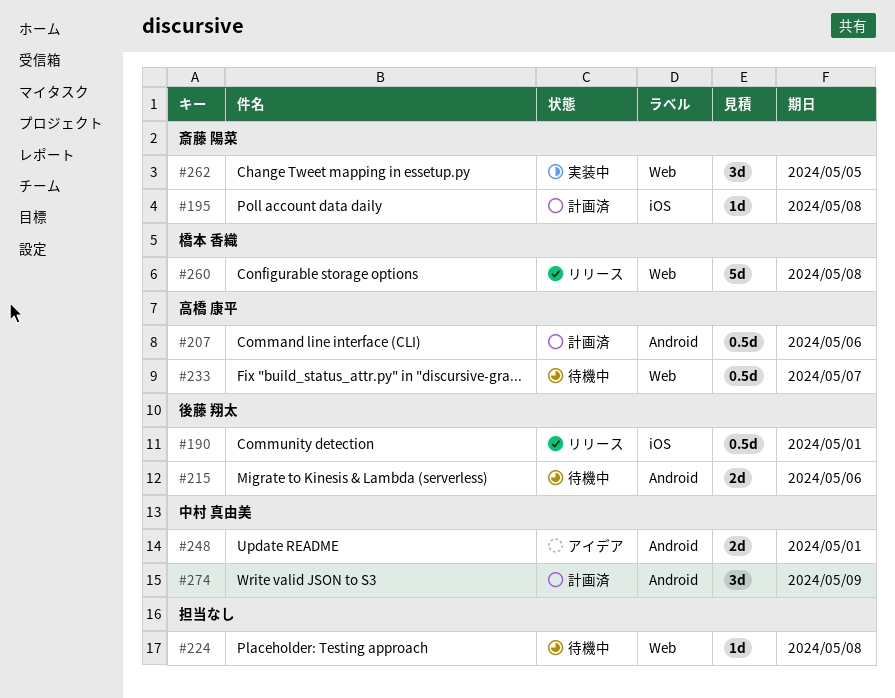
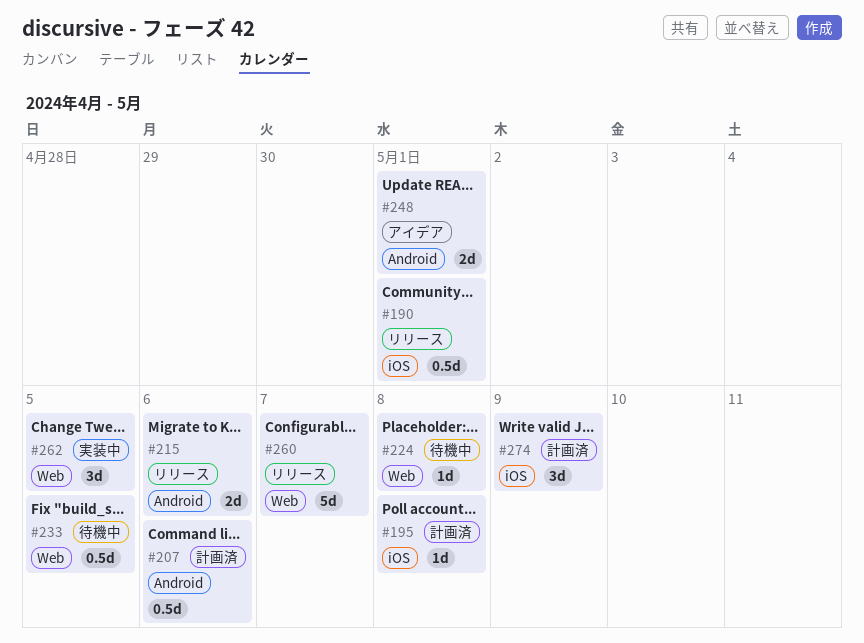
#215, status: 待機中 -> リリース
#233, due: May 7 -> May 5
#260, due: May 8 -> May 7
#274, label: Android -> iOS

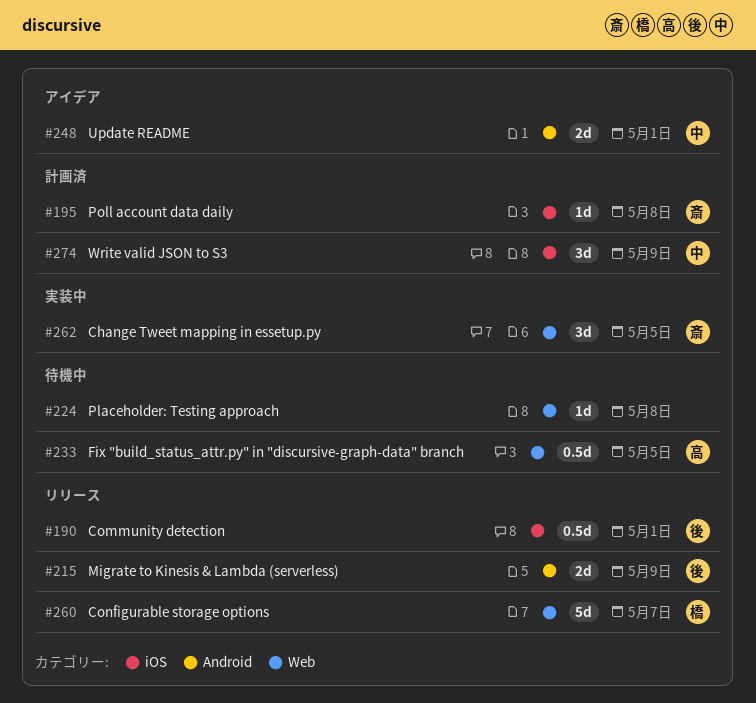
#207: present -> none
#215, due: May 6 -> May 9

